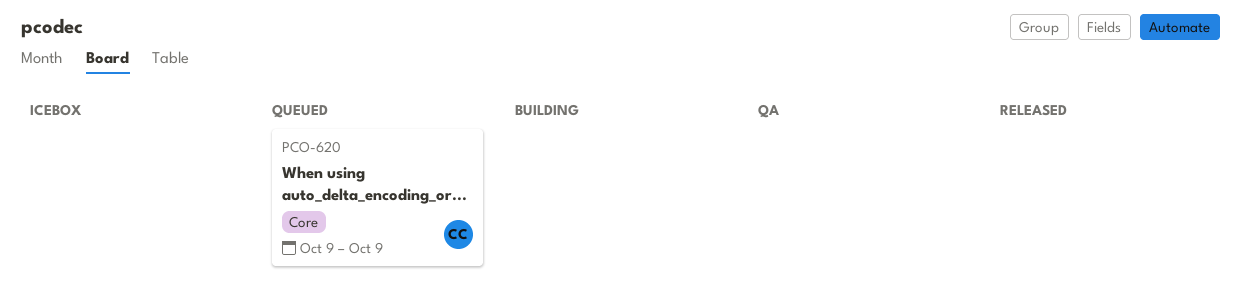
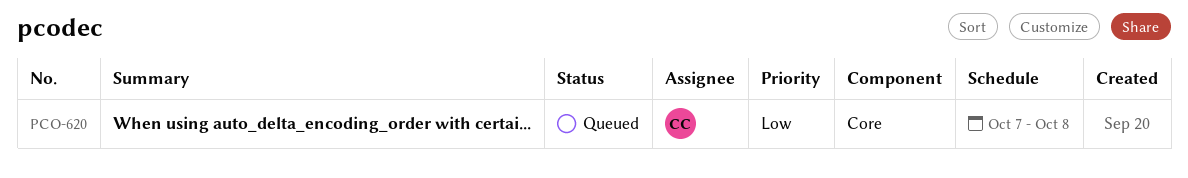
PCO-620, start: Oct 9 -> Oct 7
PCO-620, due: Oct 9 -> Oct 8

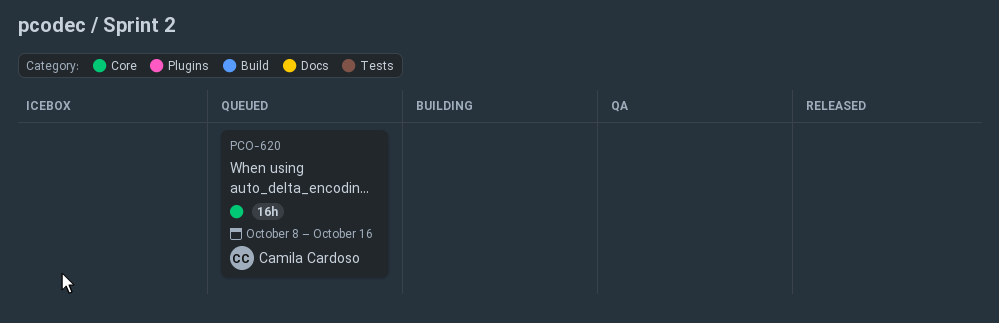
PCO-620, start: Oct 7 -> Oct 8
PCO-620, due: Oct 8 -> Oct 16

